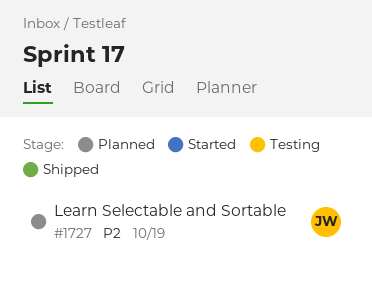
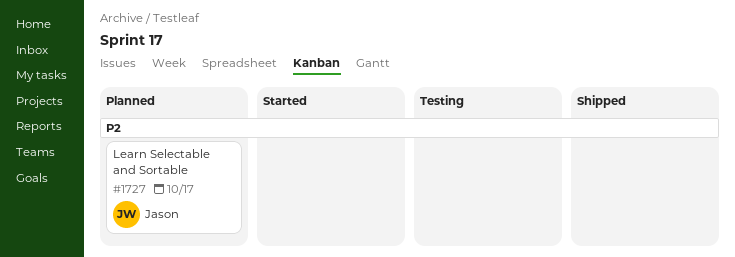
#1727, due: Oct 19 -> Oct 17

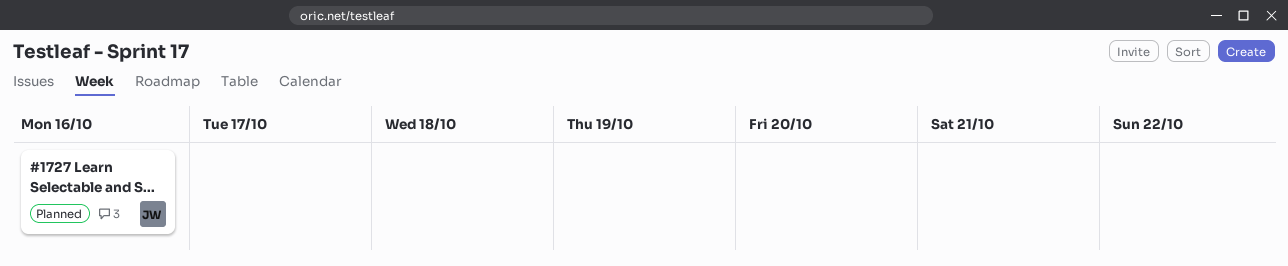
#1727, due: Oct 17 -> Oct 16

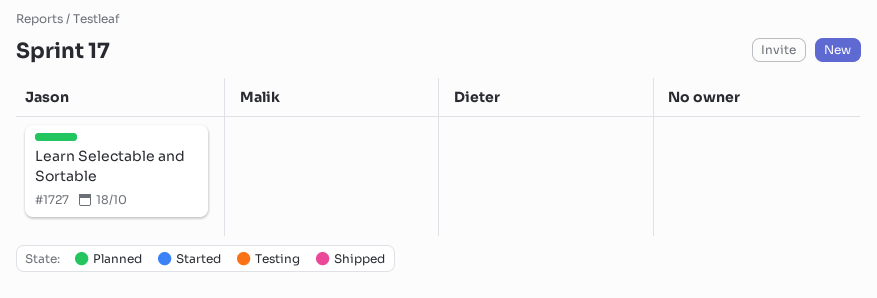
#1727, due: Oct 16 -> Oct 18

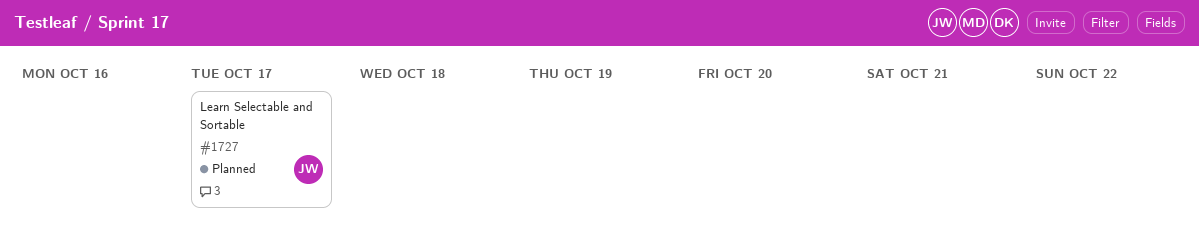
#1727, due: Oct 18 -> Oct 17

